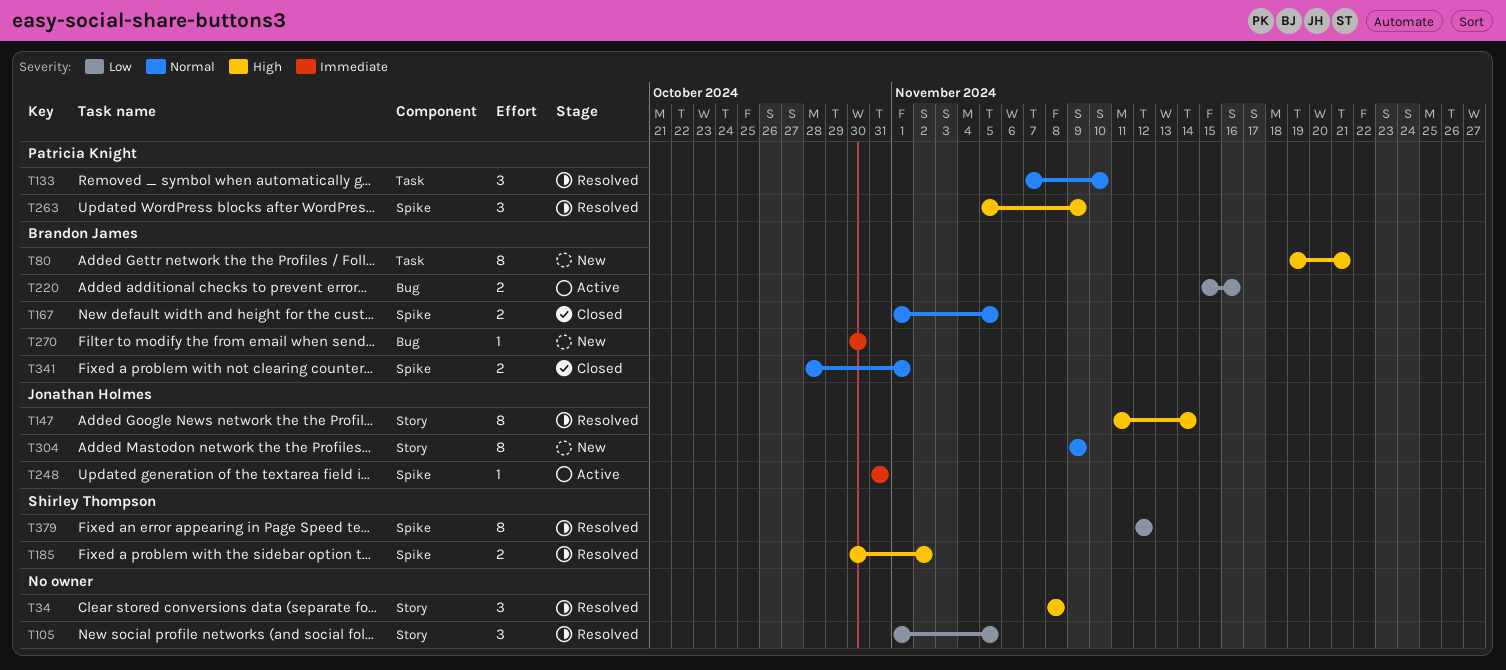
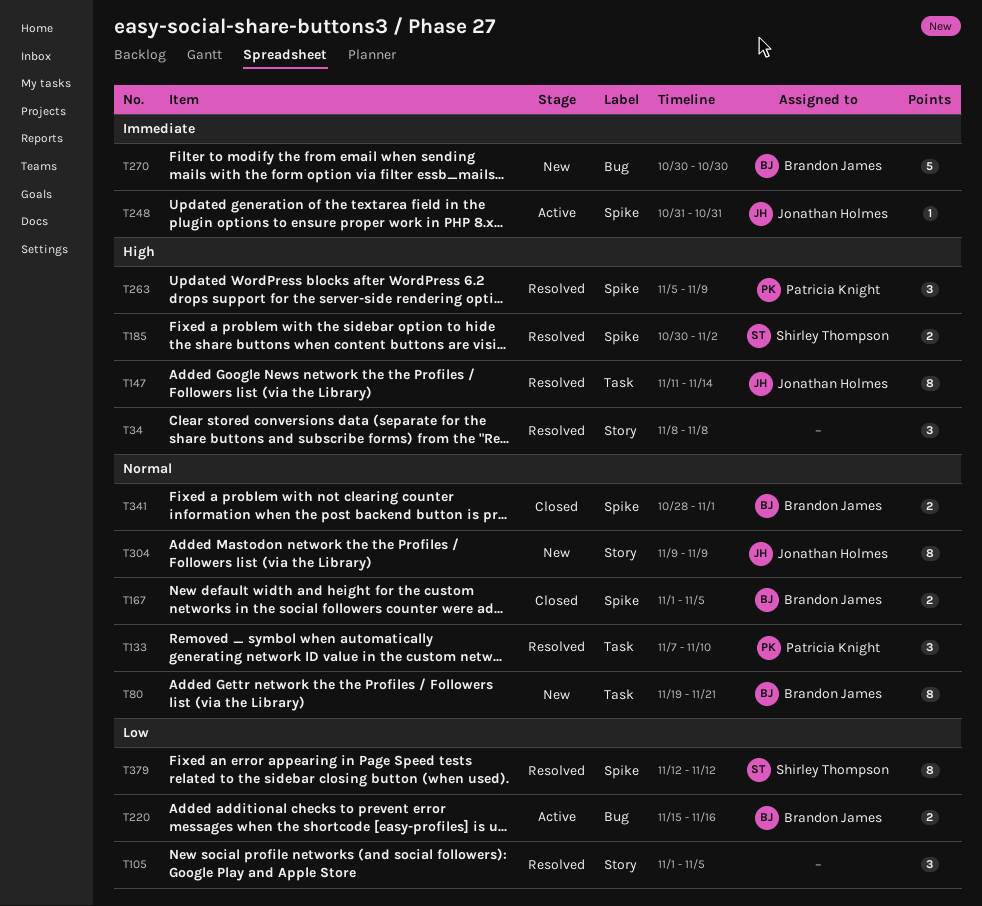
T80, priority: High -> Normal
T147, label: Story -> Task
T270, estimate: 1 -> 5

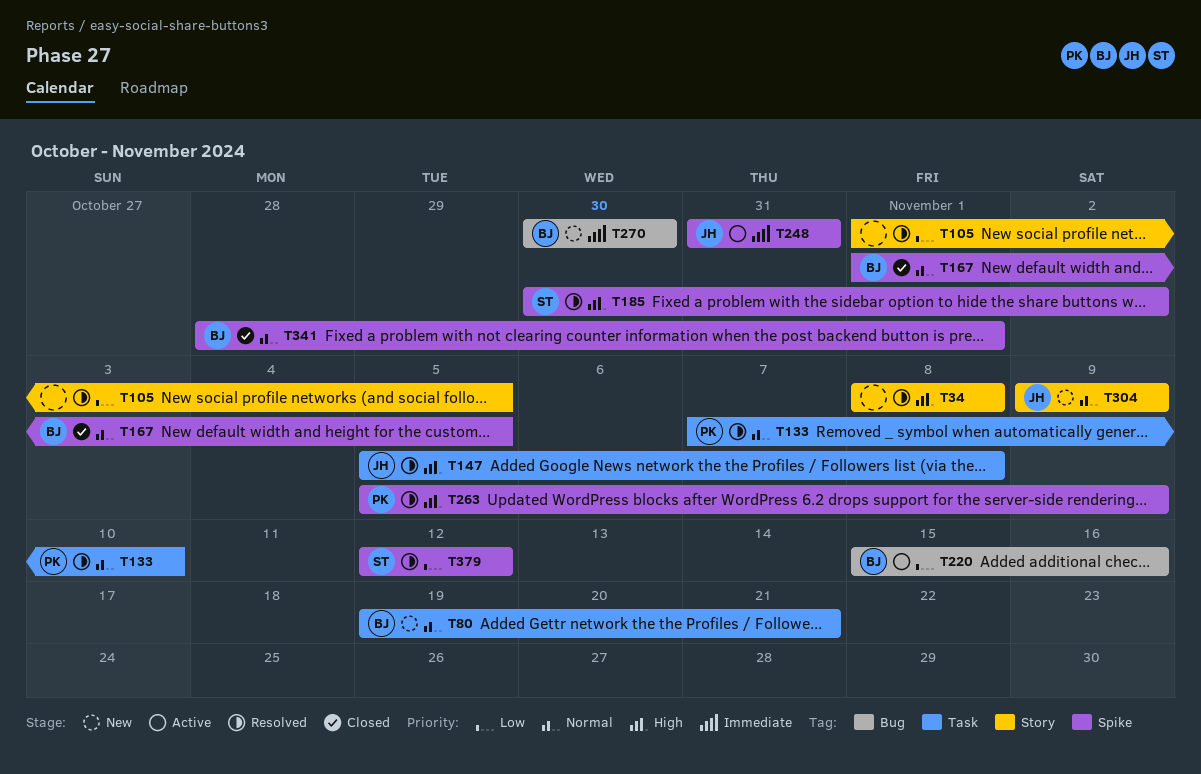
T147, start: Nov 11 -> Nov 5
T147, due: Nov 14 -> Nov 8

